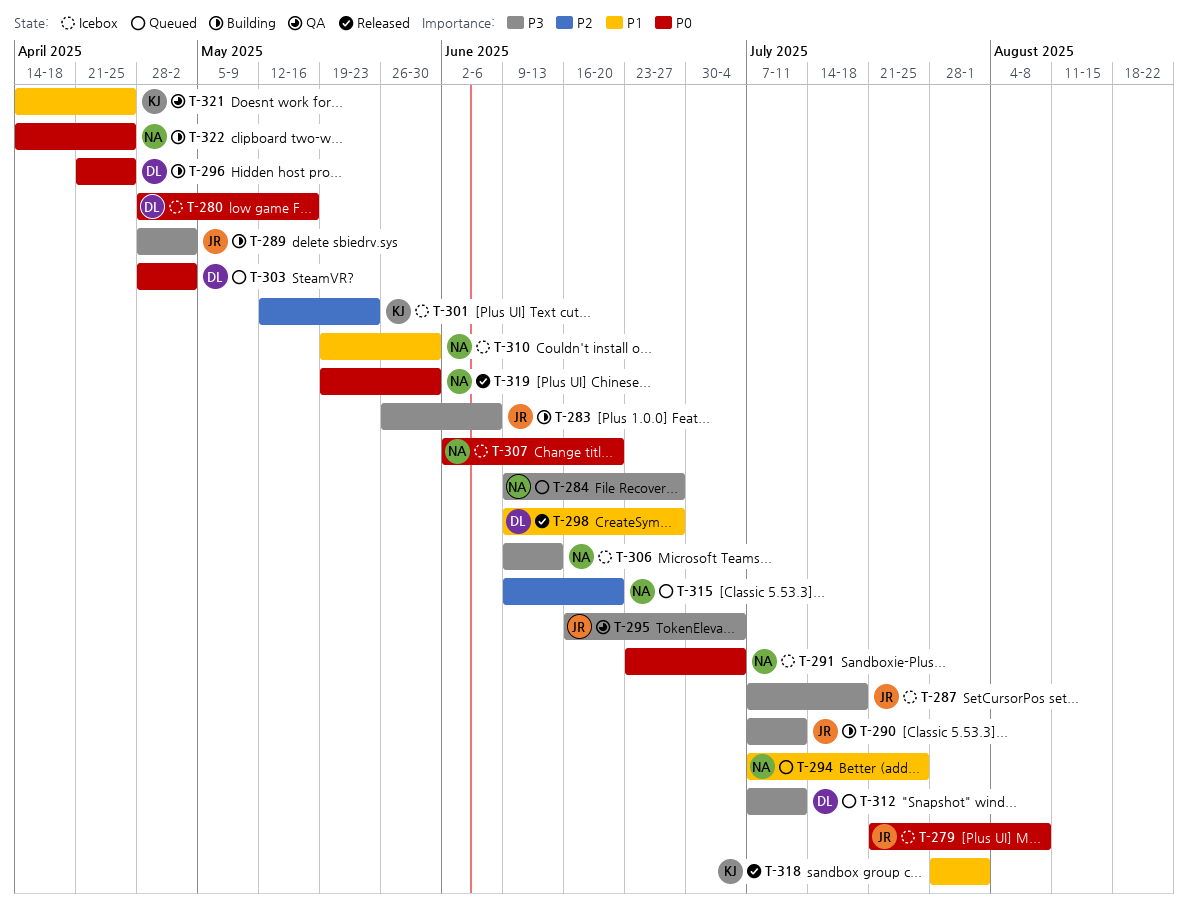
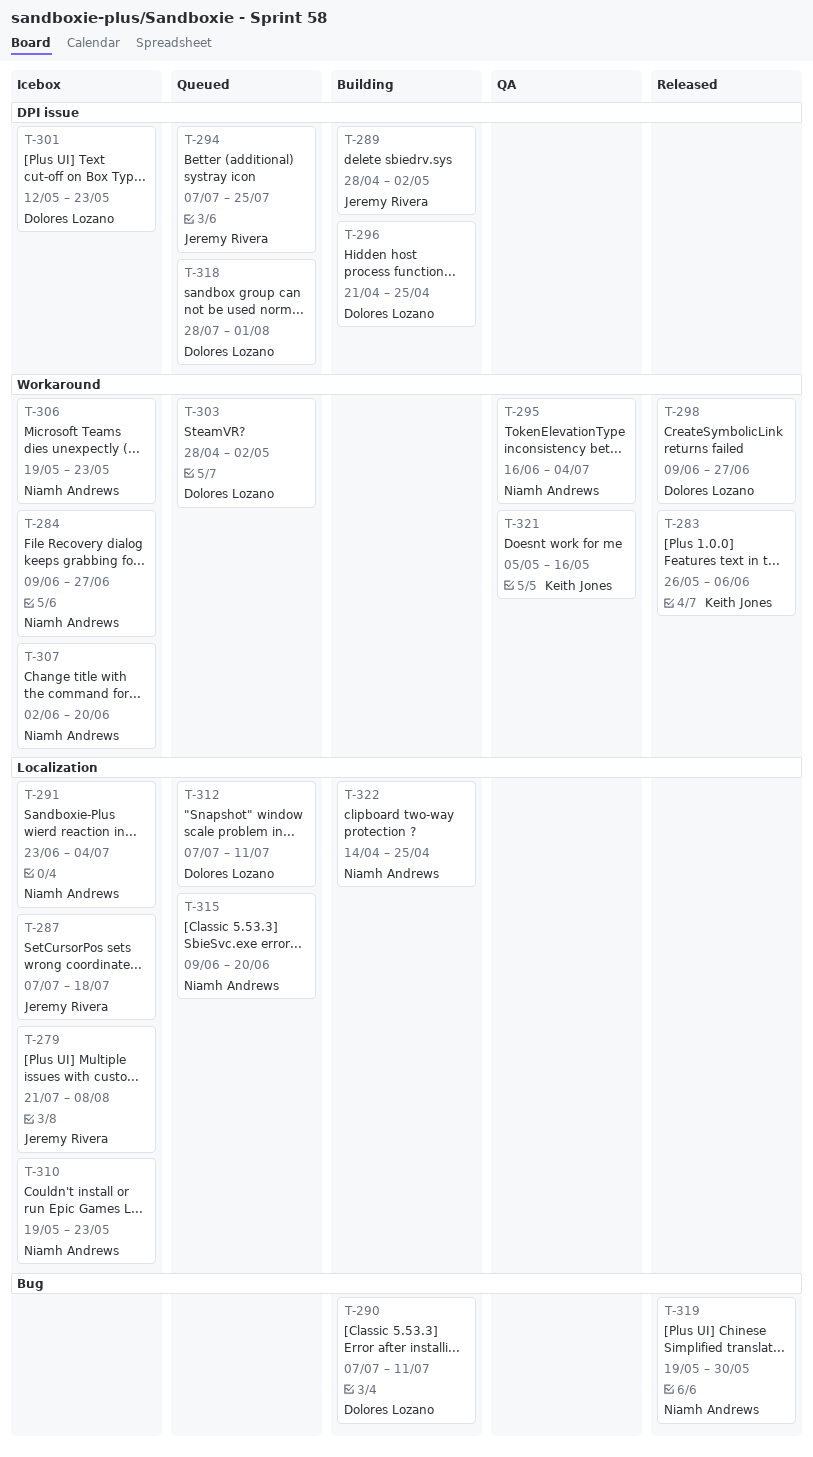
T-280: present -> none
T-283, status: Building -> Released
T-283, owner: Jeremy Rivera -> Keith Jones
T-284, status: Queued -> Icebox
T-290, owner: Jeremy Rivera -> Dolores Lozano
T-294, owner: Niamh Andrews -> Jeremy Rivera
T-295, owner: Jeremy Rivera -> Niamh Andrews
T-301, owner: Keith Jones -> Dolores Lozano
T-306, start: Jun 9 -> May 19
T-306, due: Jun 13 -> May 23
T-310, due: May 30 -> May 23
T-318, status: Released -> Queued
T-318, owner: Keith Jones -> Dolores Lozano
T-321, start: Apr 14 -> May 5
T-321, due: Apr 25 -> May 16

